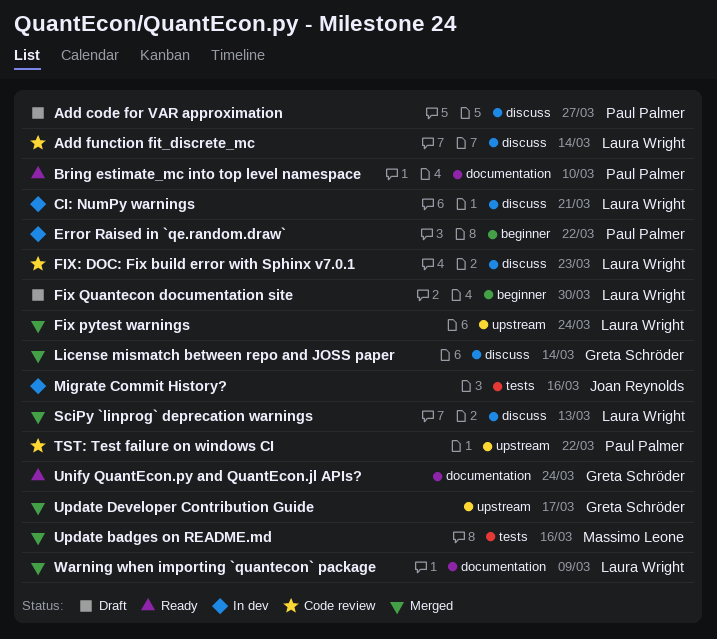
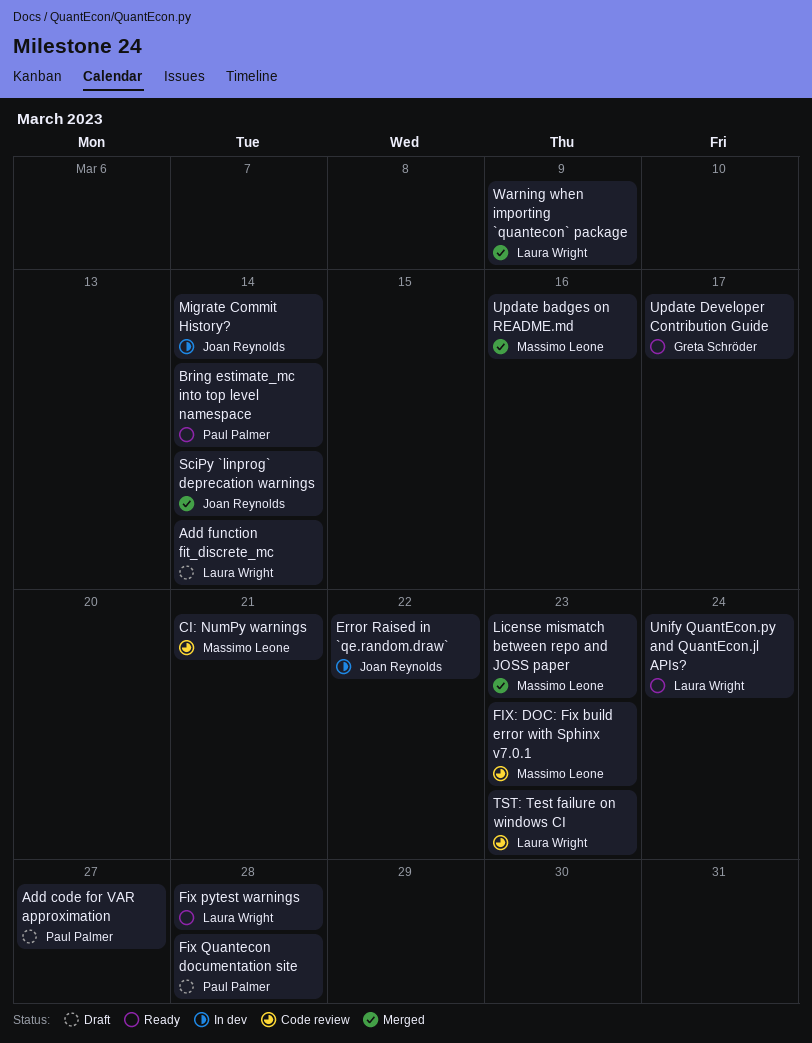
Add function fit_discrete_mc, status: Code review -> Draft
Bring estimate_mc into top level namespace, due: Mar 10 -> Mar 14
CI: NumPy warnings, status: In dev -> Code review
CI: NumPy warnings, owner: Laura Wright -> Massimo Leone
Error Raised in `qe.random.draw`, owner: Paul Palmer -> Joan Reynolds
Fix pytest warnings, status: Merged -> Ready
Fix pytest warnings, due: Mar 24 -> Mar 28
Fix Quantecon documentation site, owner: Laura Wright -> Paul Palmer
Fix Quantecon documentation site, due: Mar 30 -> Mar 28
FIX: DOC: Fix build error with Sphinx v7.0.1, owner: Laura Wright -> Massimo Leone
License mismatch between repo and JOSS paper, owner: Greta Schröder -> Massimo Leone
License mismatch between repo and JOSS paper, due: Mar 14 -> Mar 23
Migrate Commit History?, due: Mar 16 -> Mar 14
SciPy `linprog` deprecation warnings, owner: Laura Wright -> Joan Reynolds
SciPy `linprog` deprecation warnings, due: Mar 13 -> Mar 14
TST: Test failure on windows CI, owner: Paul Palmer -> Laura Wright
TST: Test failure on windows CI, due: Mar 22 -> Mar 23
Unify QuantEcon.py and QuantEcon.jl APIs?, owner: Greta Schröder -> Laura Wright
Update Developer Contribution Guide, status: Merged -> Ready

